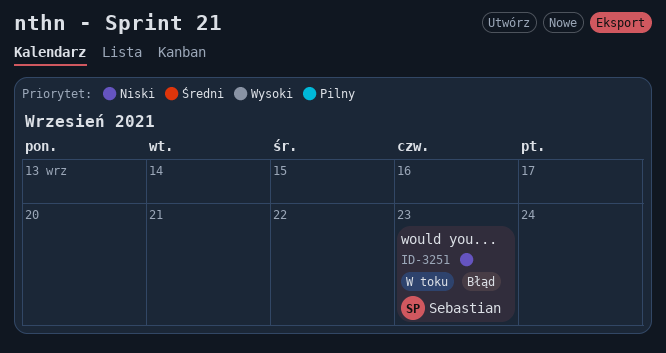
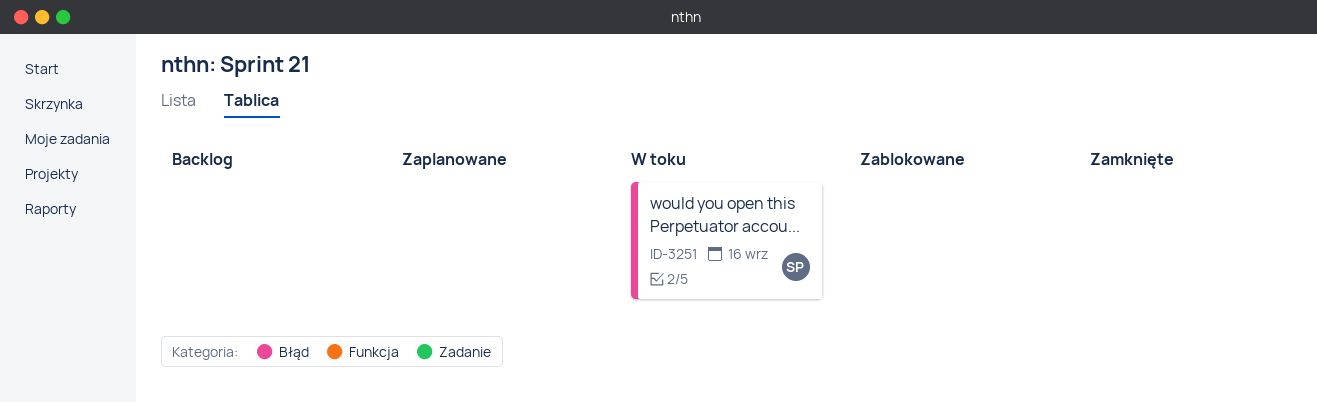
ID-3251, due: Sep 23 -> Sep 16

